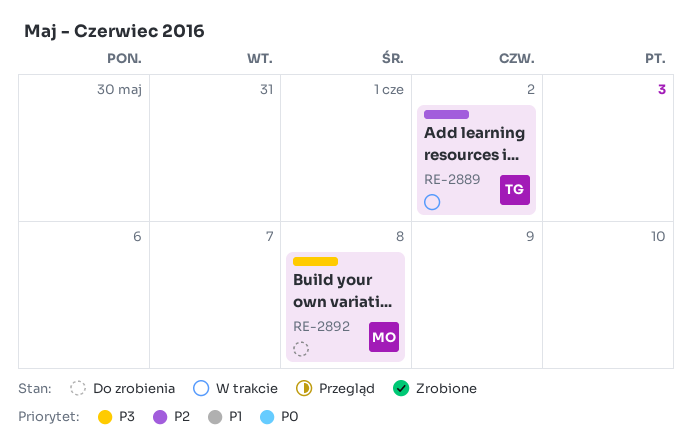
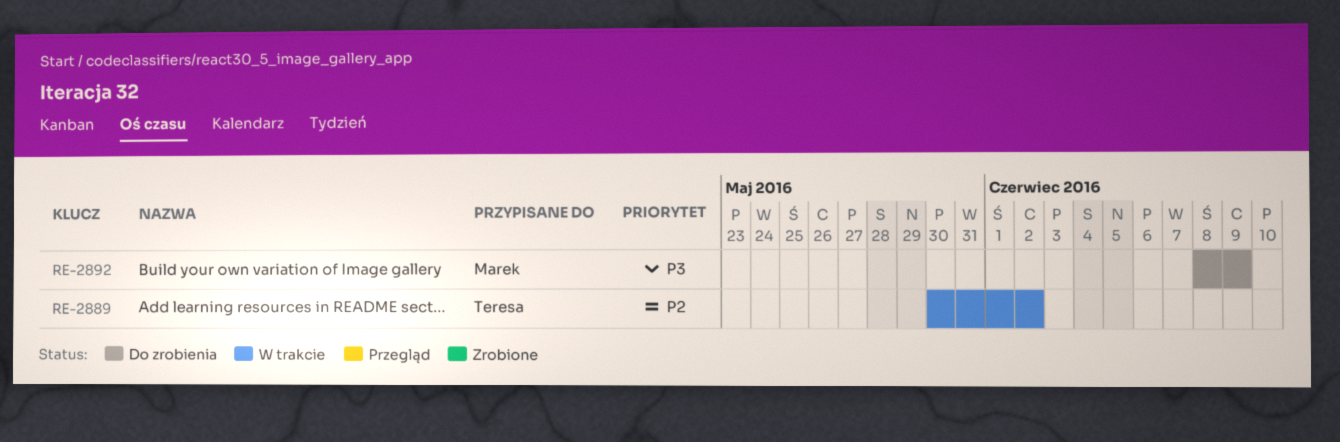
RE-2892, due: Jun 8 -> Jun 9

